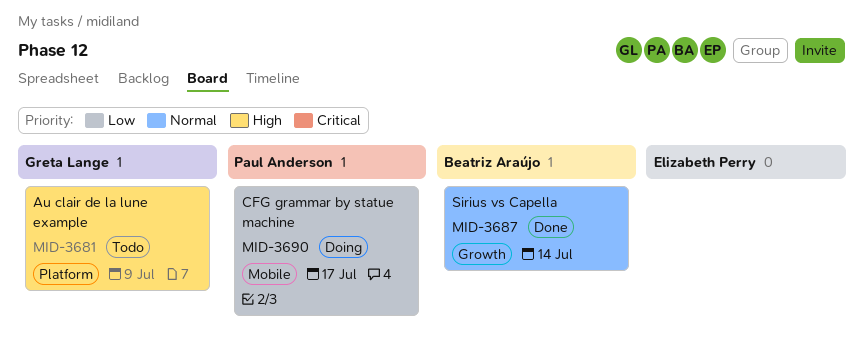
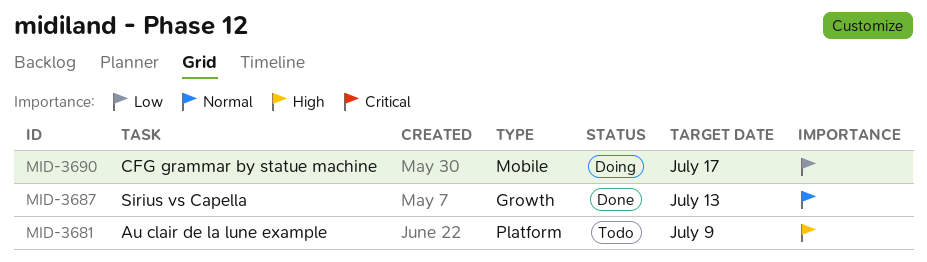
MID-3687, due: Jul 14 -> Jul 13

